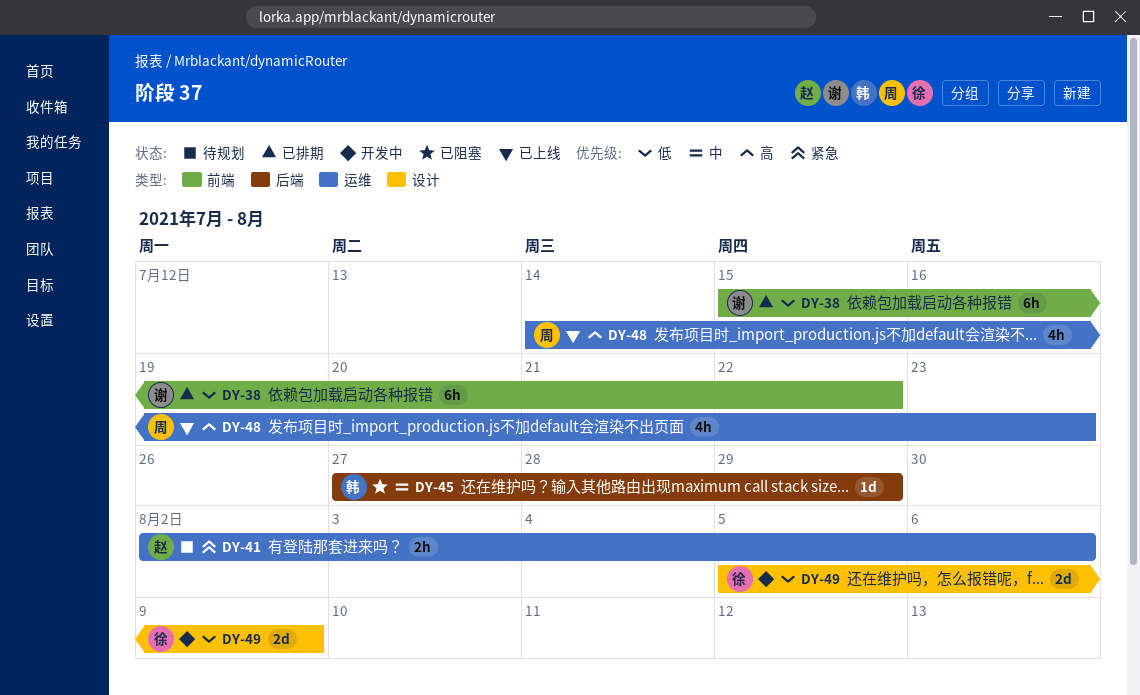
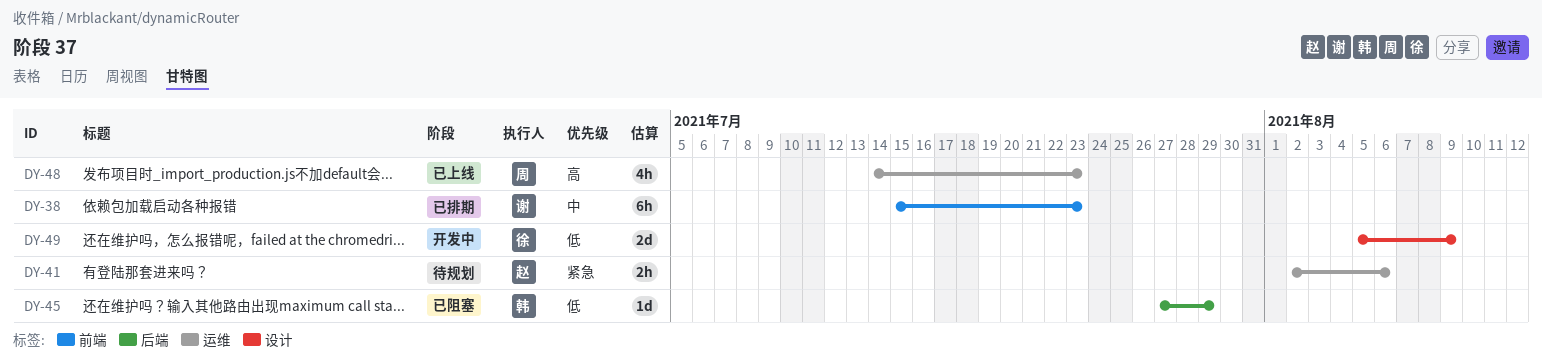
DY-38, priority: 低 -> 中
DY-38, due: Jul 22 -> Jul 23
DY-45, priority: 中 -> 低

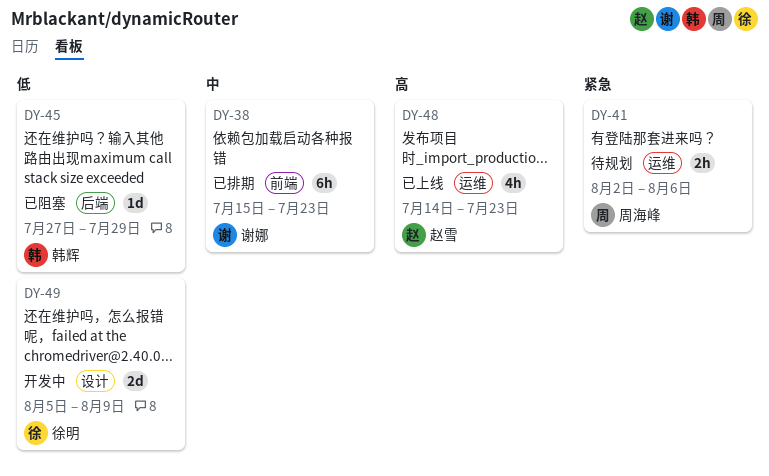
DY-41, owner: 赵雪 -> 周海峰
DY-48, owner: 周海峰 -> 赵雪

